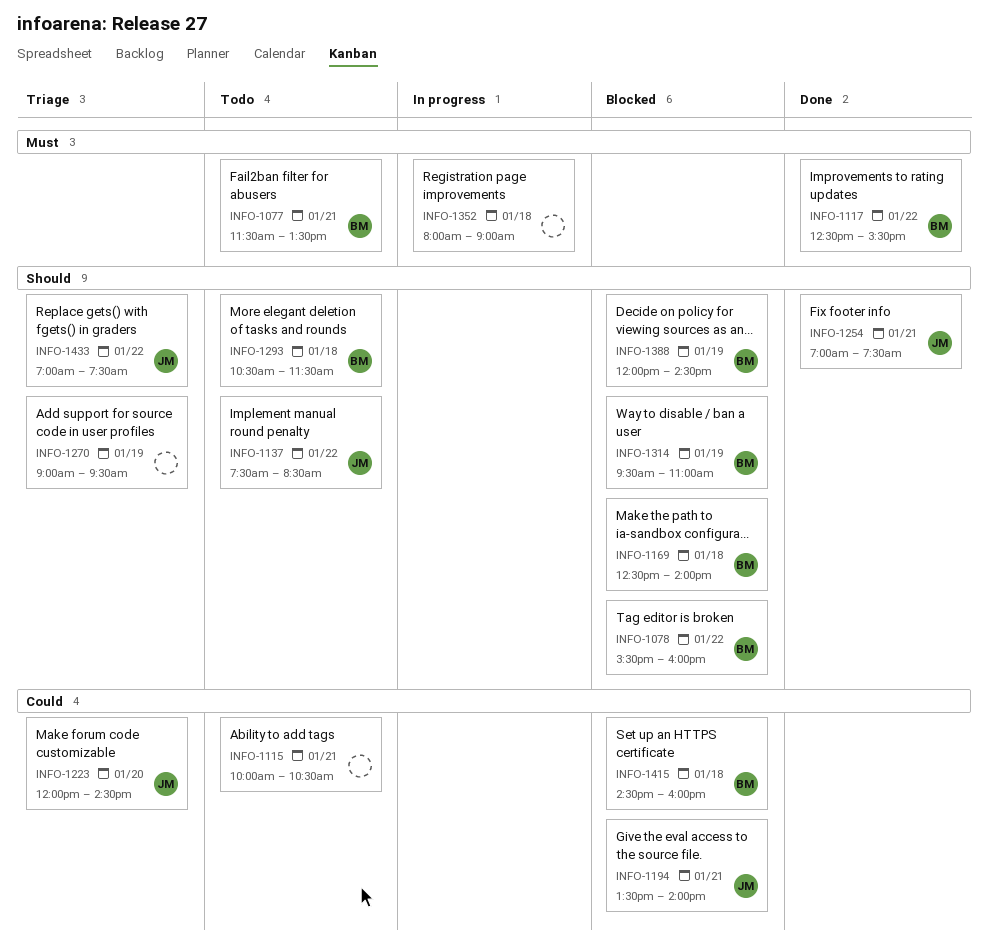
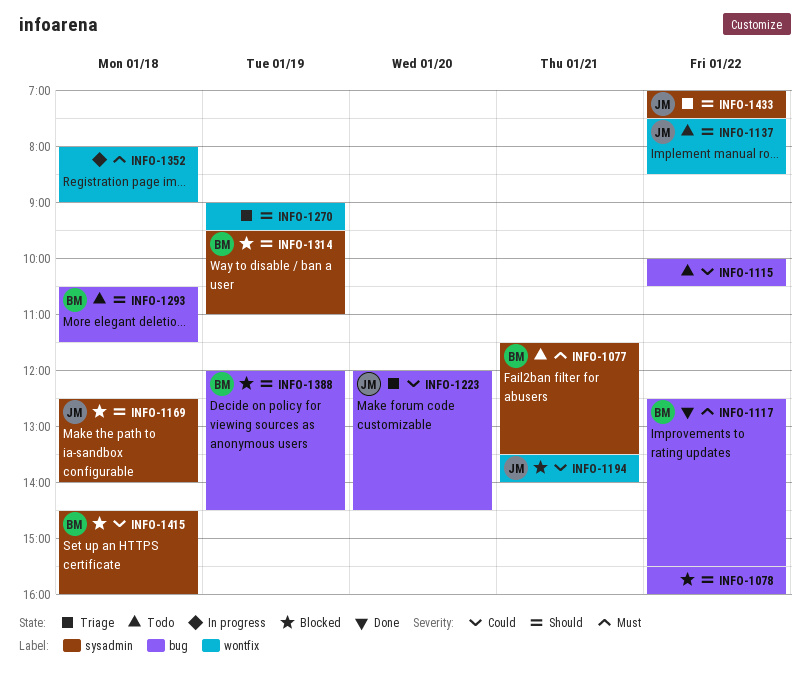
INFO-1078, owner: BM -> none
INFO-1115, day: Jan 21 -> Jan 22
INFO-1169, owner: BM -> JM
INFO-1254: present -> none

